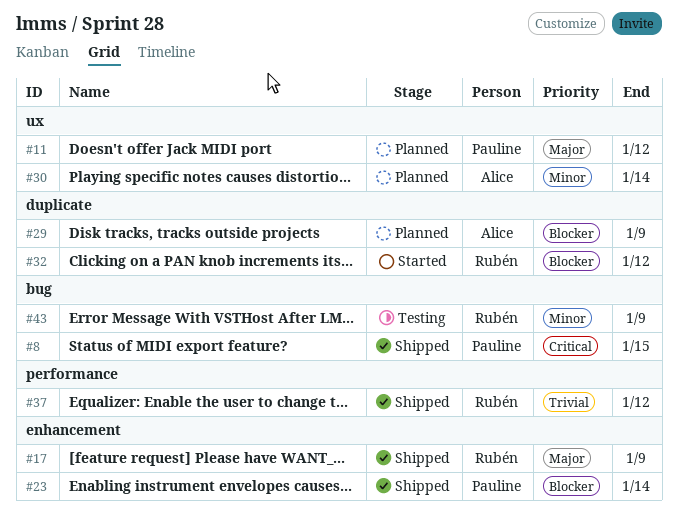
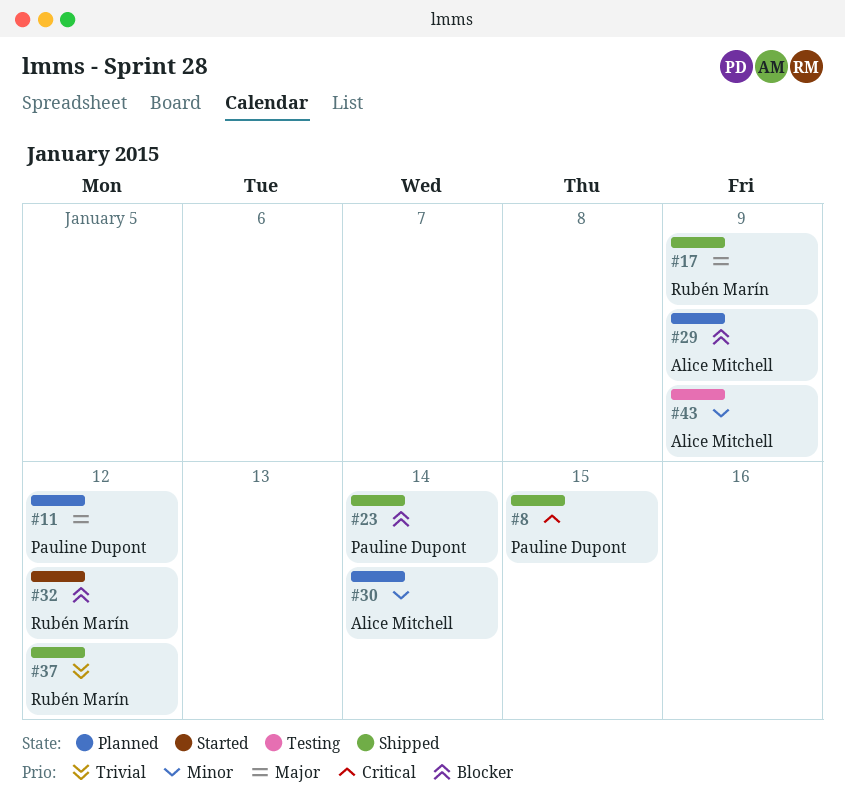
#43, owner: Rubén Marín -> Alice Mitchell

